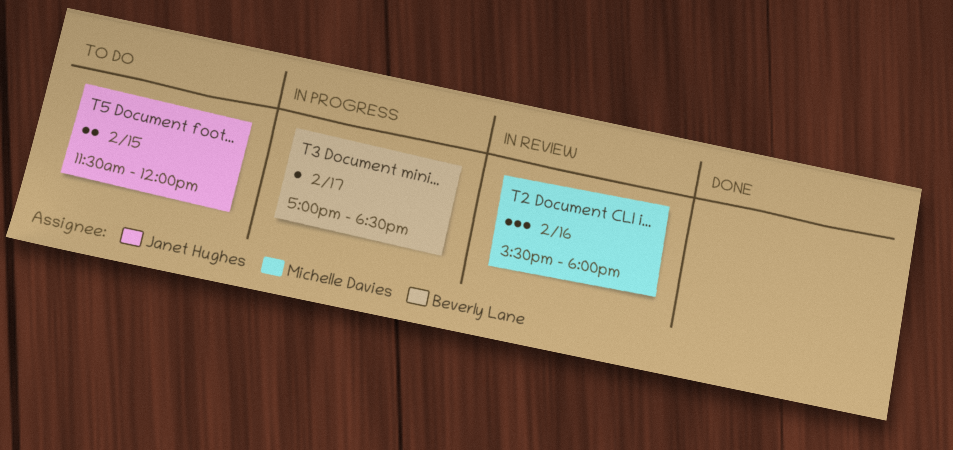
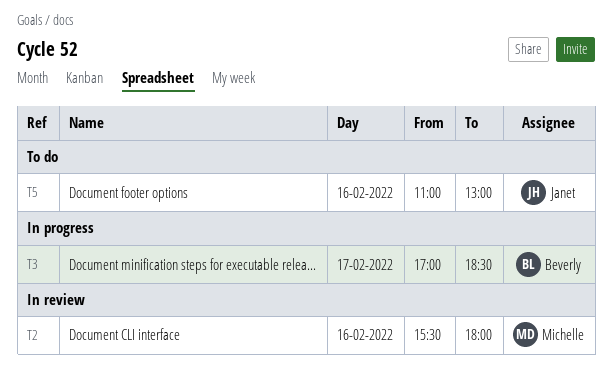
T5, day: Feb 15 -> Feb 16
T5, begins: 11:30 -> 11:00
T5, ends: 12:00 -> 13:00

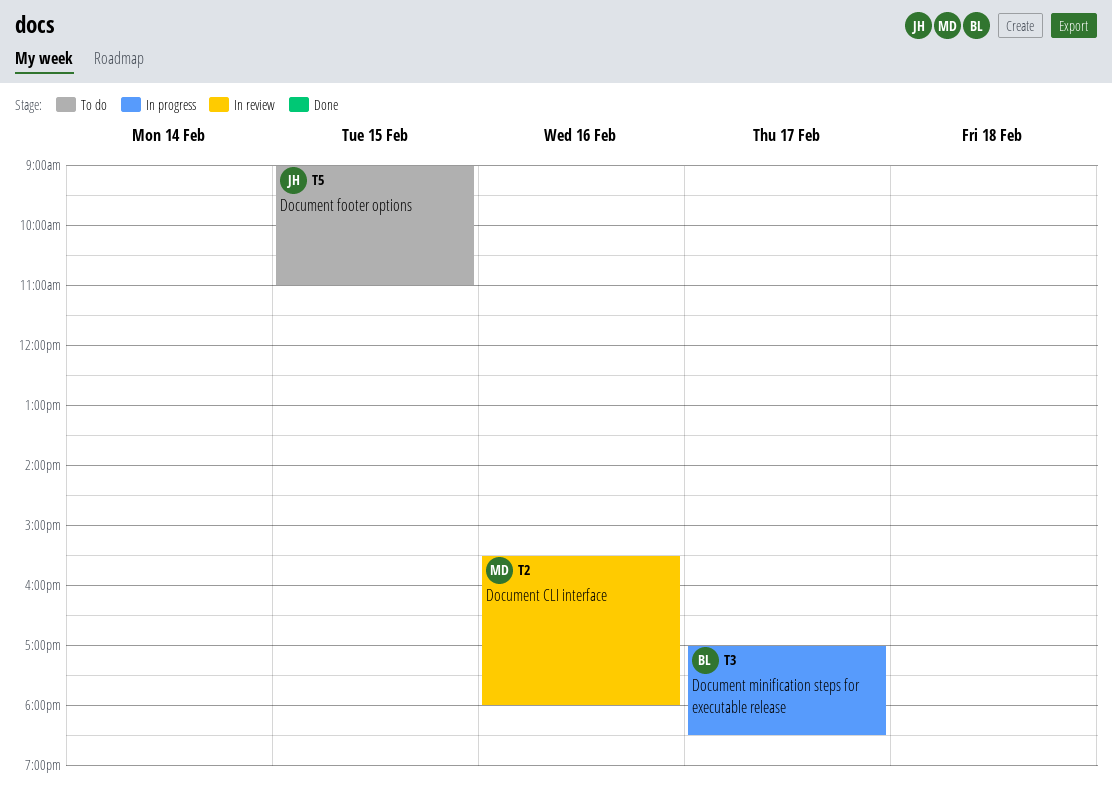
T5, day: Feb 16 -> Feb 15
T5, begins: 11:00 -> 09:00
T5, ends: 13:00 -> 11:00

